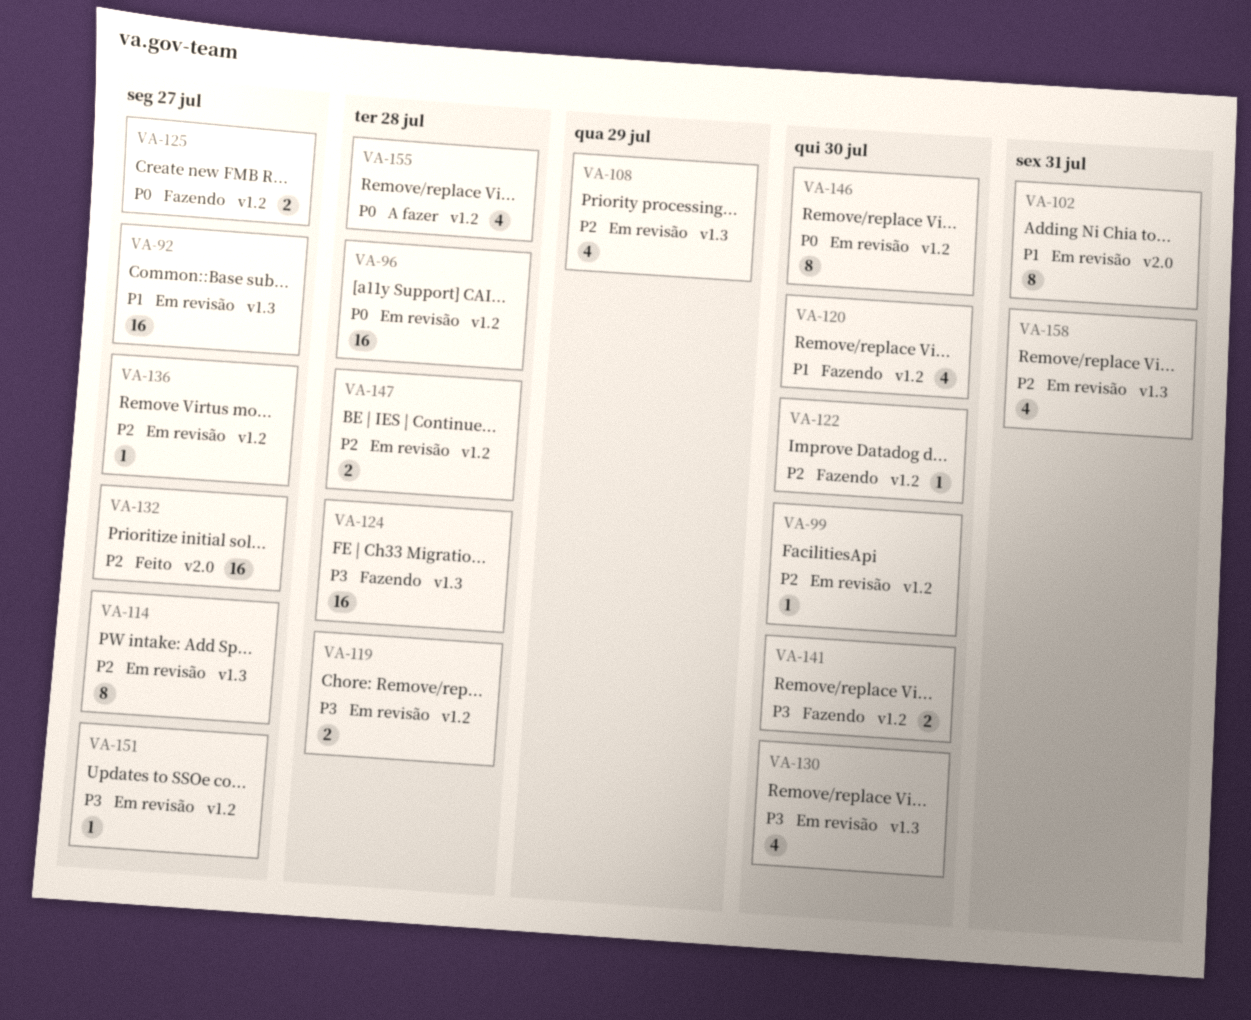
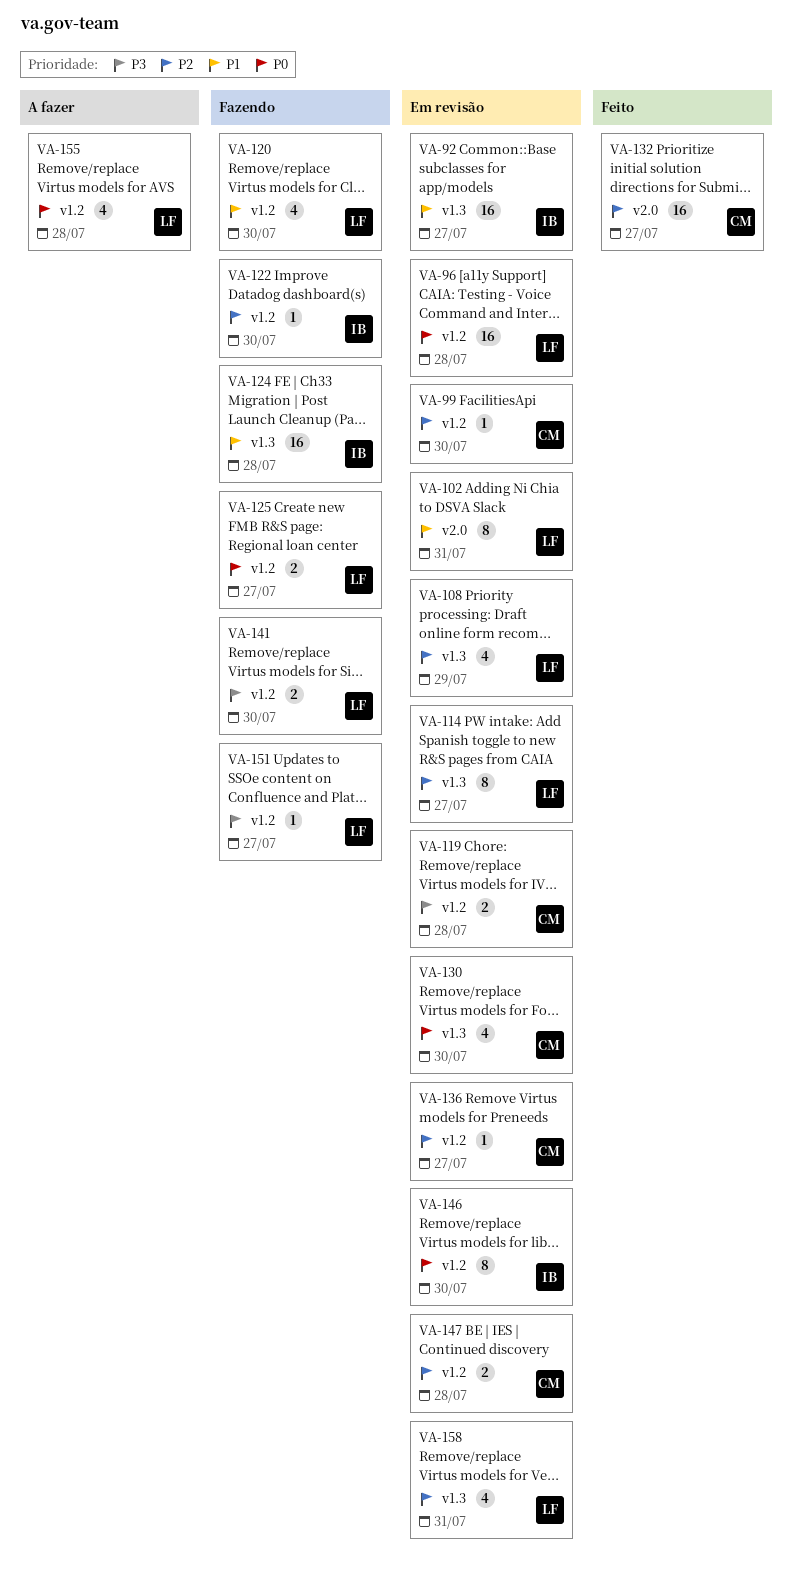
VA-124, priority: P3 -> P1
VA-130, priority: P3 -> P0
VA-151, status: Em revisão -> Fazendo

